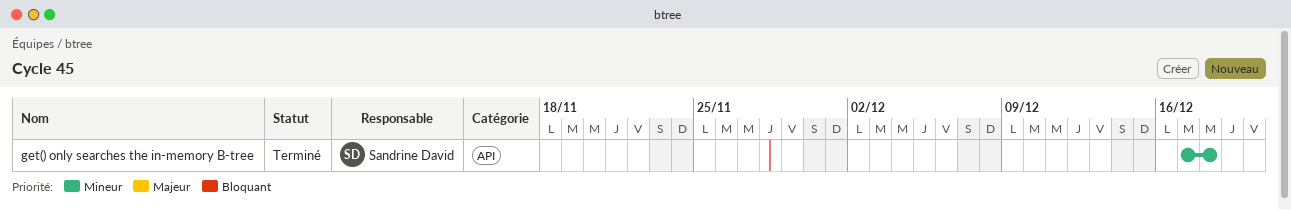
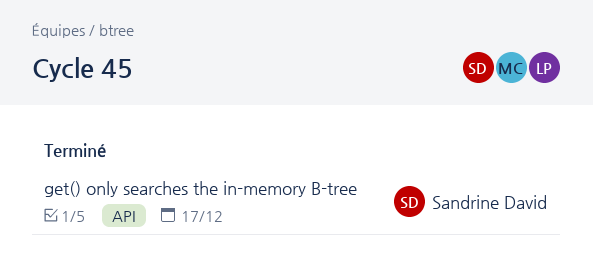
get() only searches the in-memory B-tree, due: Dec 18 -> Dec 17

